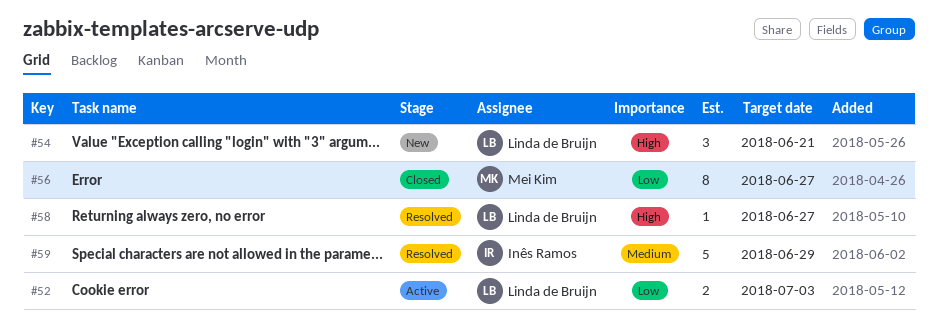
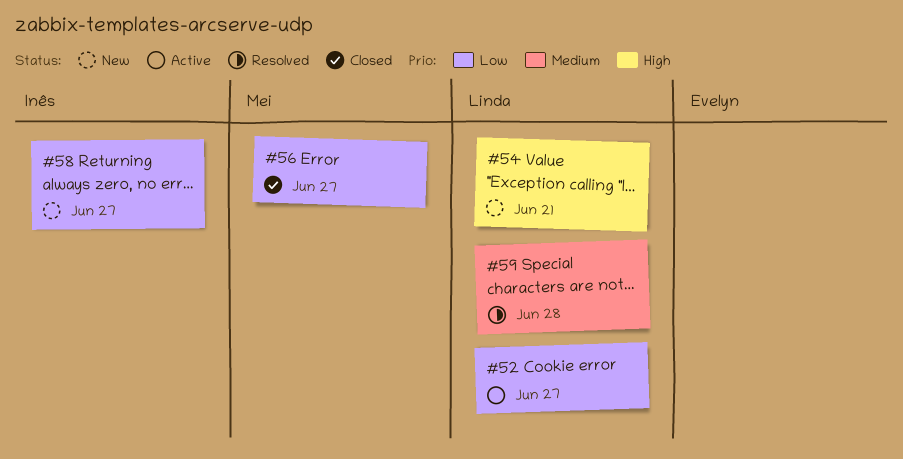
#52, due: Jul 3 -> Jun 27
#58, status: Resolved -> New
#58, owner: Linda de Bruijn -> Inês Ramos
#58, priority: High -> Low
#59, owner: Inês Ramos -> Linda de Bruijn
#59, due: Jun 29 -> Jun 28

